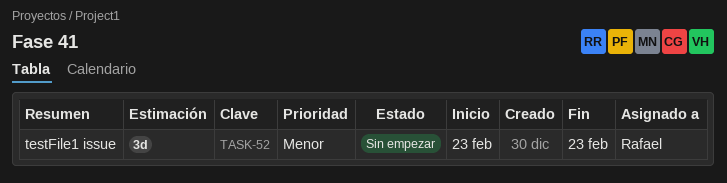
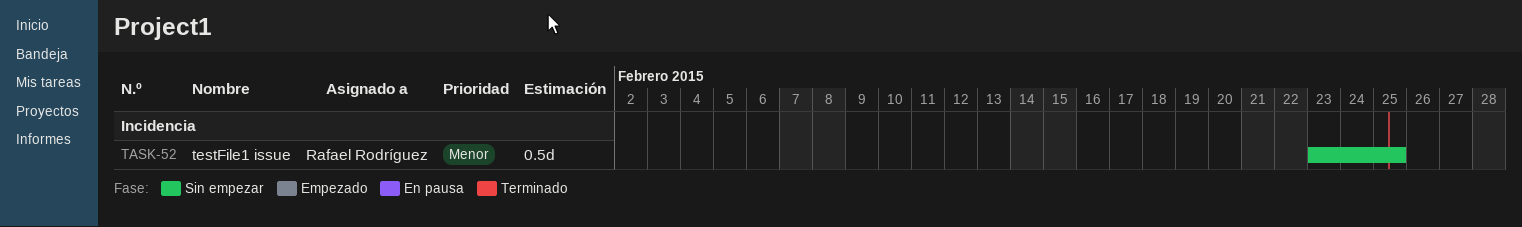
TASK-52, estimate: 3d -> 0.5d
TASK-52, due: Feb 23 -> Feb 25

